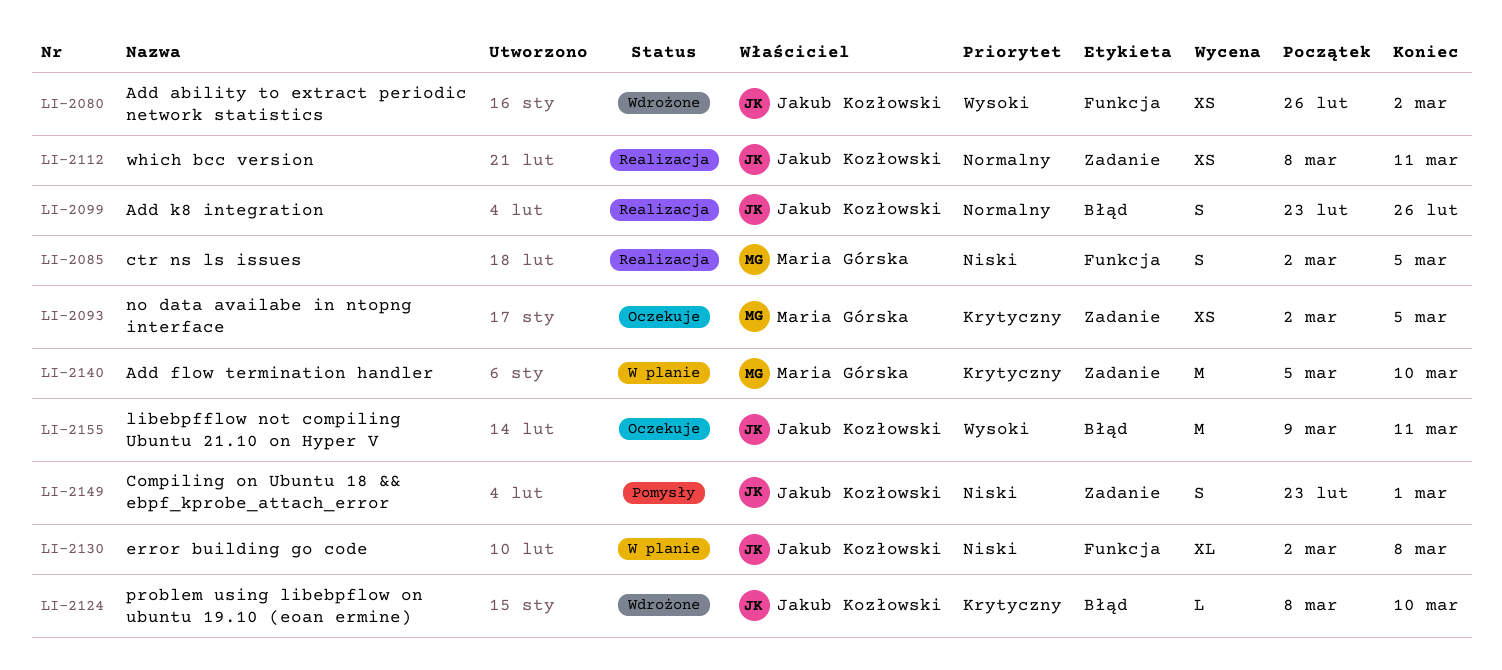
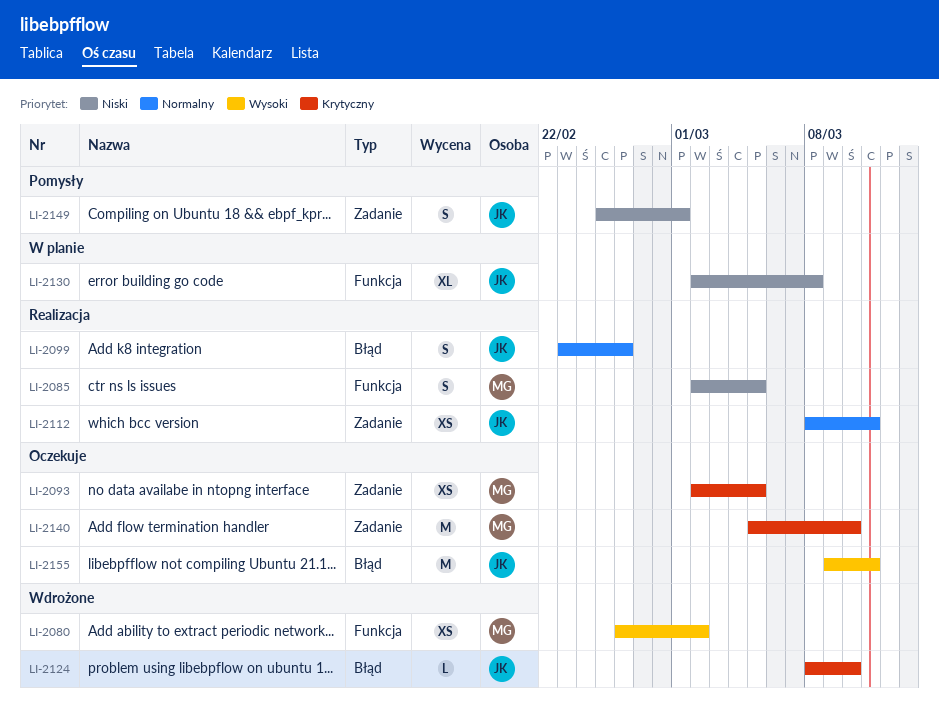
LI-2080, owner: Jakub Kozłowski -> Maria Górska
LI-2140, status: W planie -> Oczekuje
LI-2149, start: Feb 23 -> Feb 25

